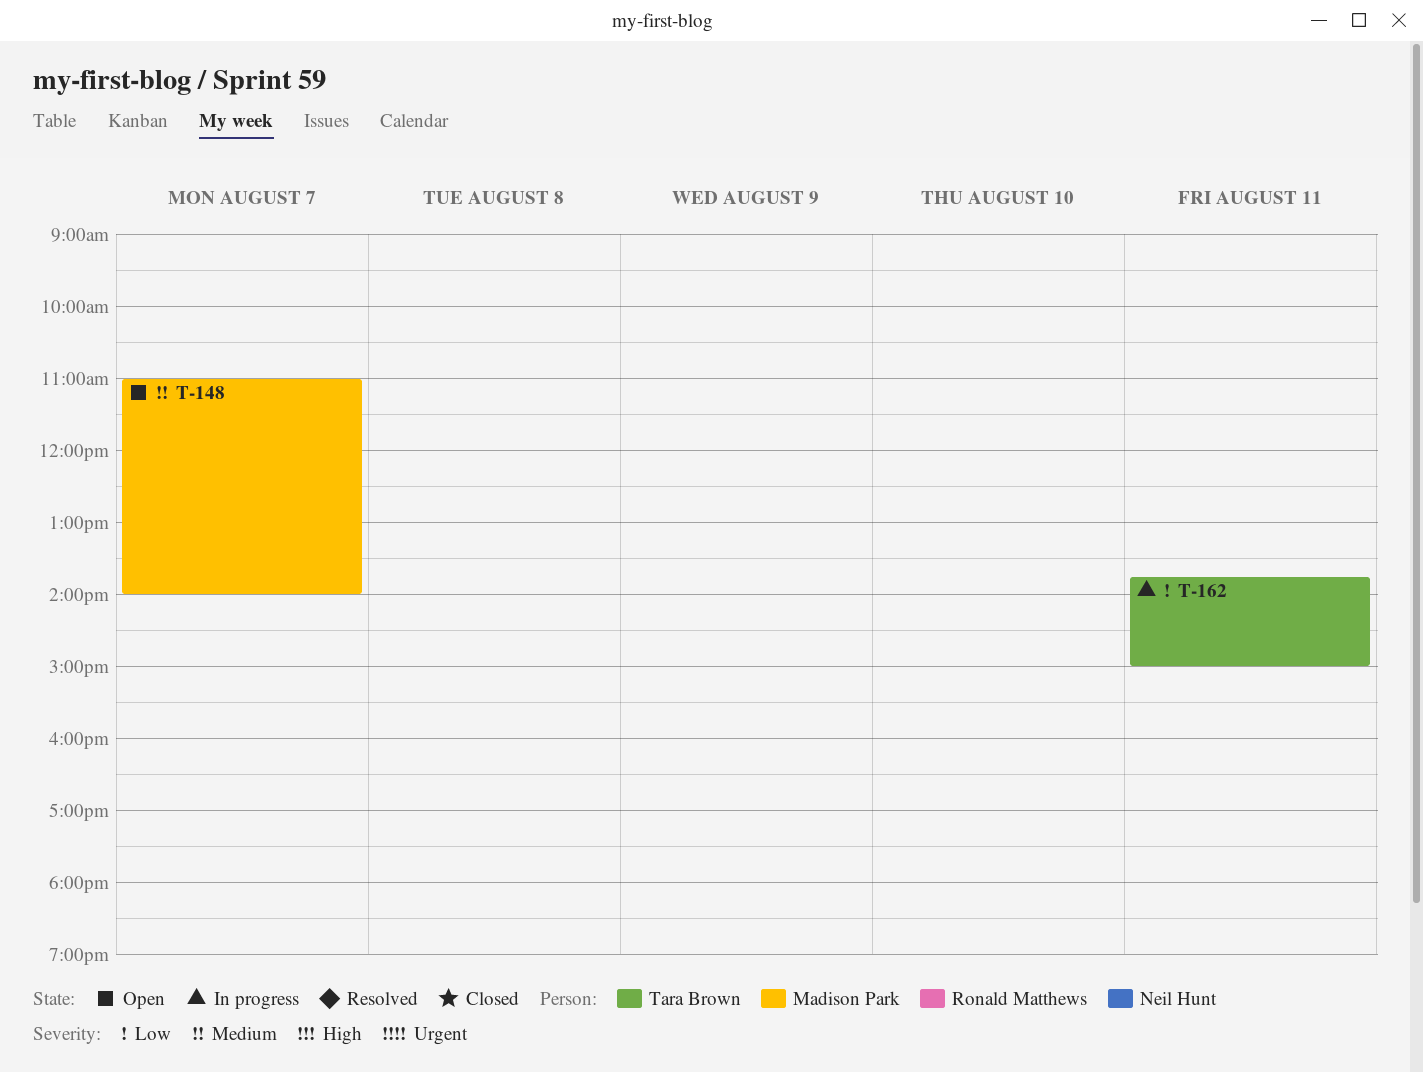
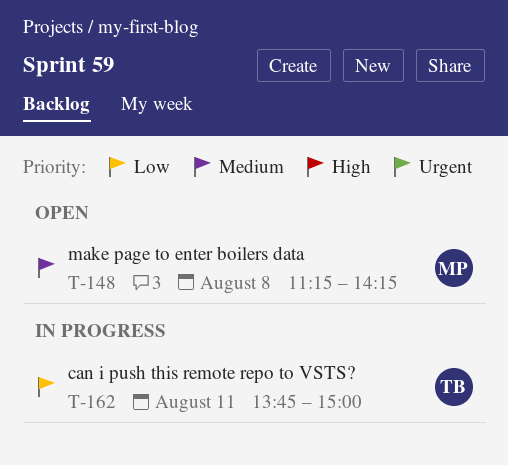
T-148, day: Aug 7 -> Aug 8
T-148, begins: 11:00 -> 11:15
T-148, ends: 14:00 -> 14:15

